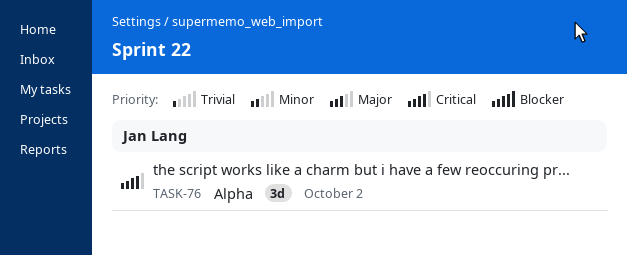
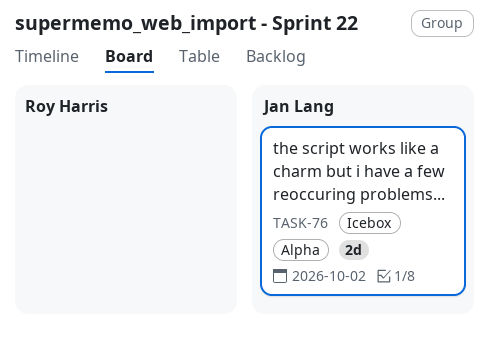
TASK-76, estimate: 3d -> 2d

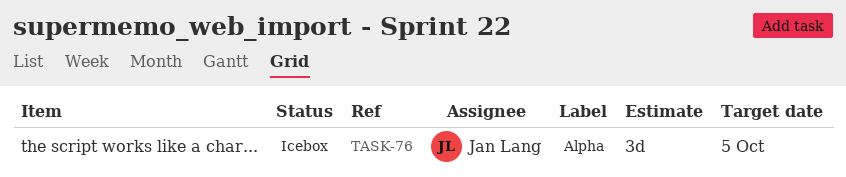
TASK-76, estimate: 2d -> 3d
TASK-76, due: Oct 2 -> Oct 5

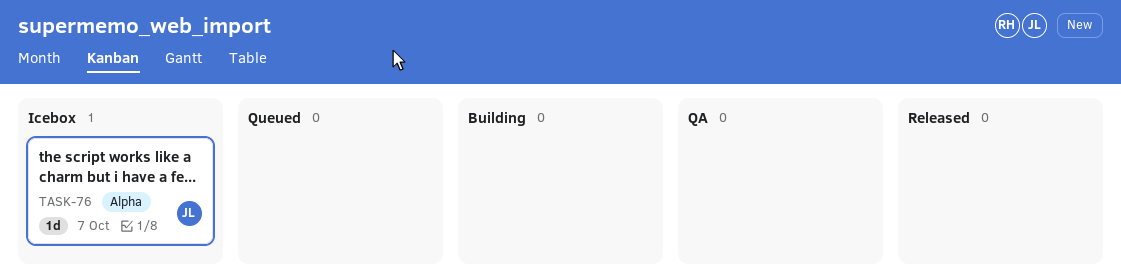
TASK-76, estimate: 3d -> 1d
TASK-76, due: Oct 5 -> Oct 7

